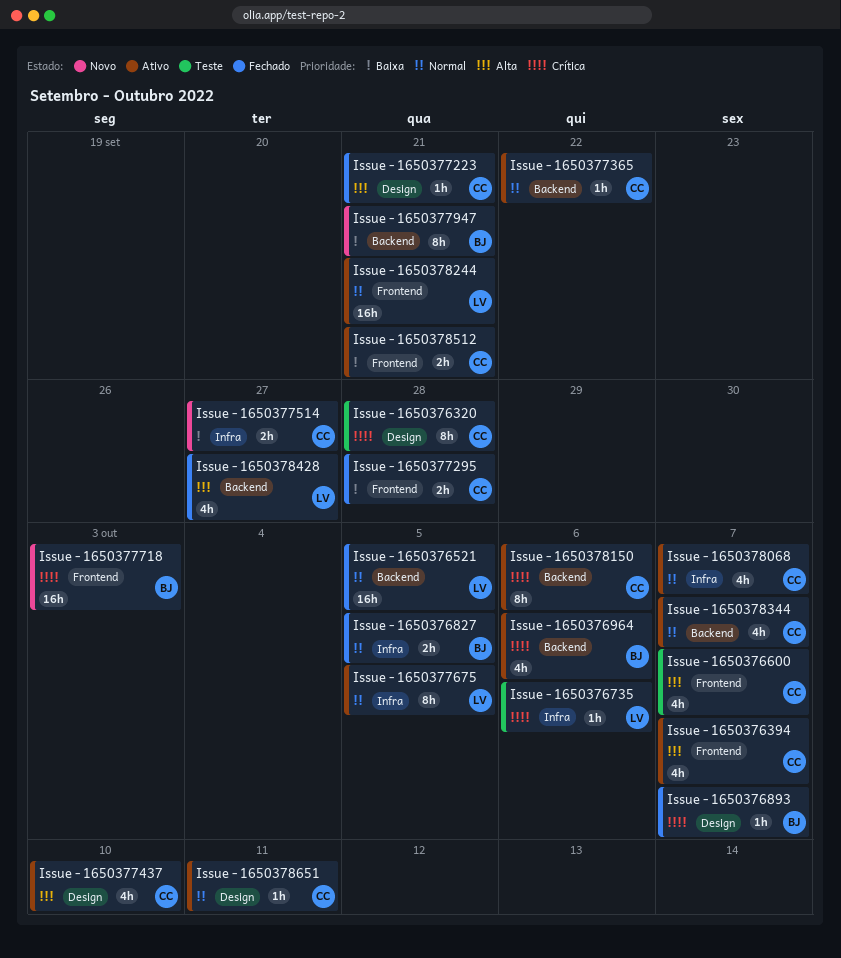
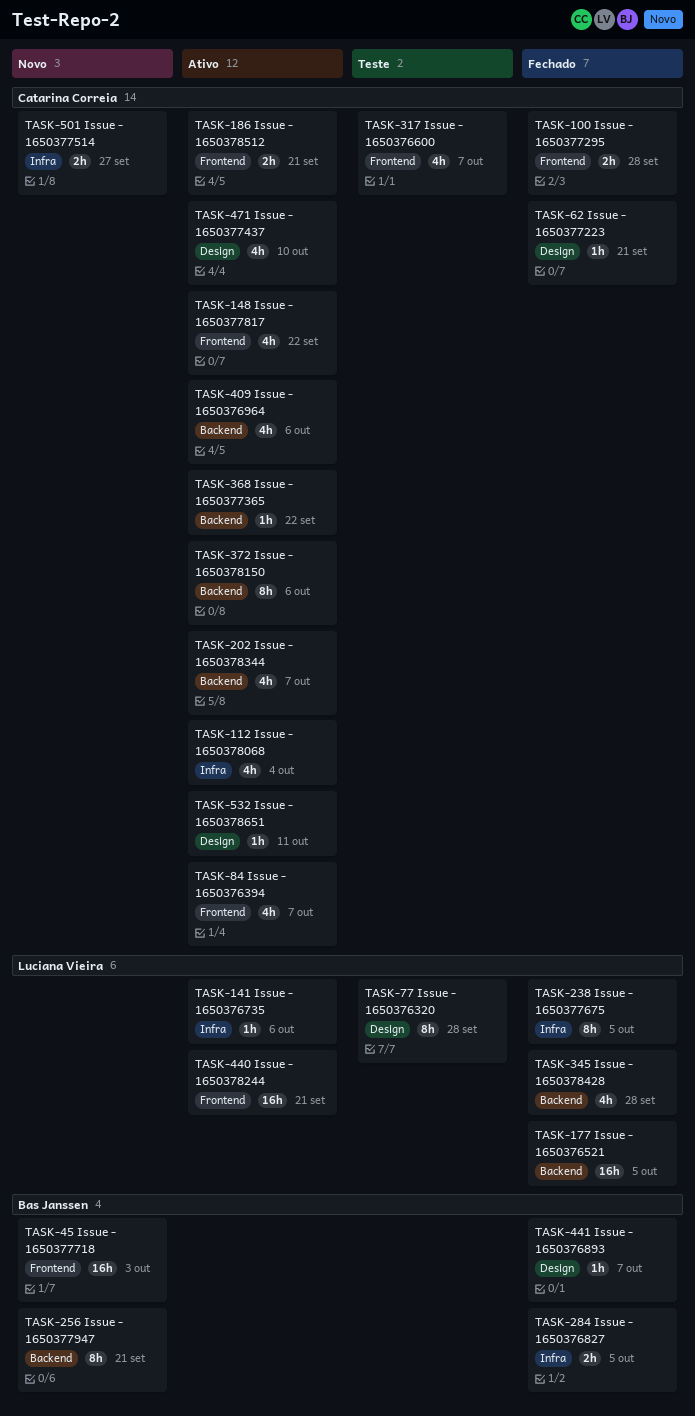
Issue - 1650376320, owner: Catarina Correia -> Luciana Vieira
Issue - 1650376735, status: Teste -> Ativo
Issue - 1650376964, owner: Bas Janssen -> Catarina Correia
Issue - 1650377675, status: Ativo -> Fechado
Issue - 1650377817: none -> present
Issue - 1650378068, due: Oct 7 -> Oct 4
Issue - 1650378428, due: Sep 27 -> Sep 28

